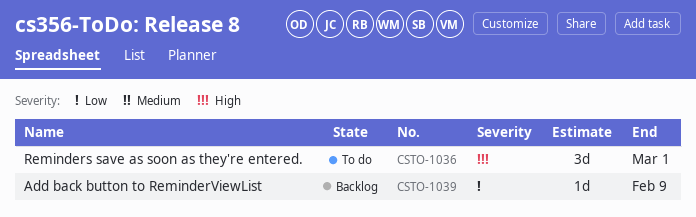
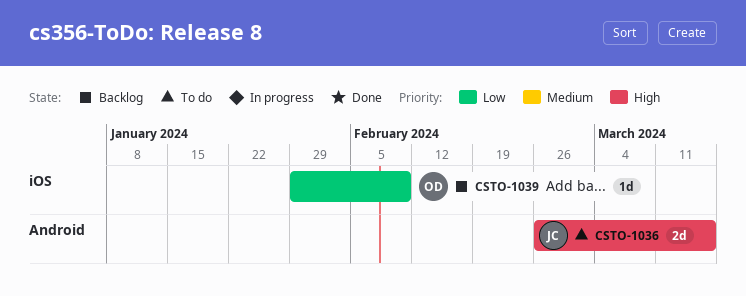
CSTO-1036, estimate: 3d -> 2d
CSTO-1036, due: Mar 1 -> Mar 15

